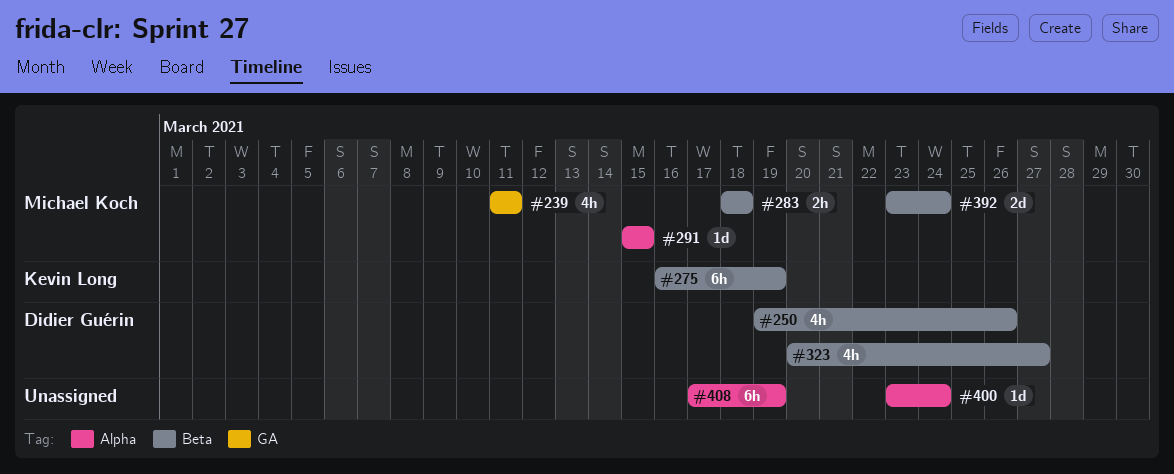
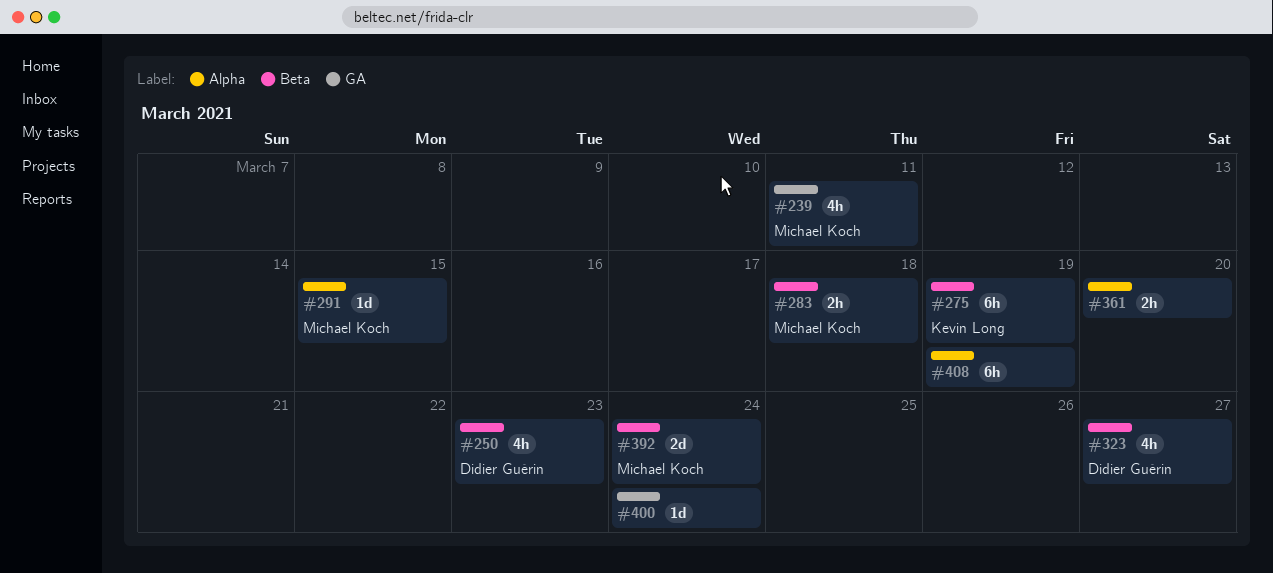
#250, due: Mar 26 -> Mar 23
#361: none -> present
#400, label: Alpha -> GA

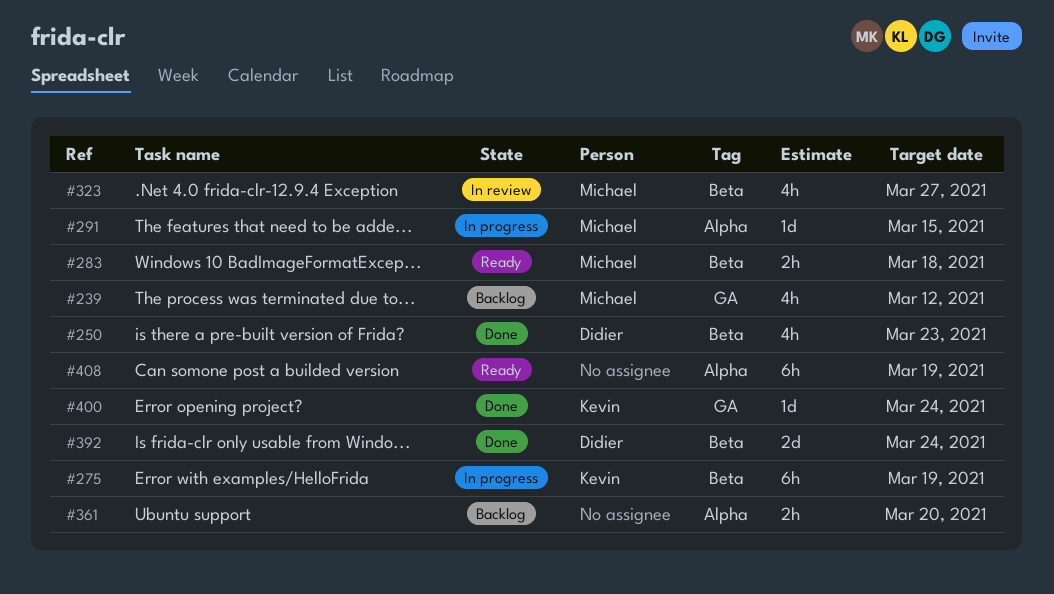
#239, due: Mar 11 -> Mar 12
#323, owner: Didier Guérin -> Michael Koch
#392, owner: Michael Koch -> Didier Guérin
#400, owner: none -> Kevin Long

